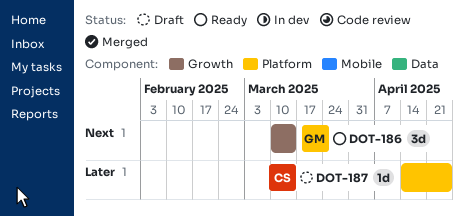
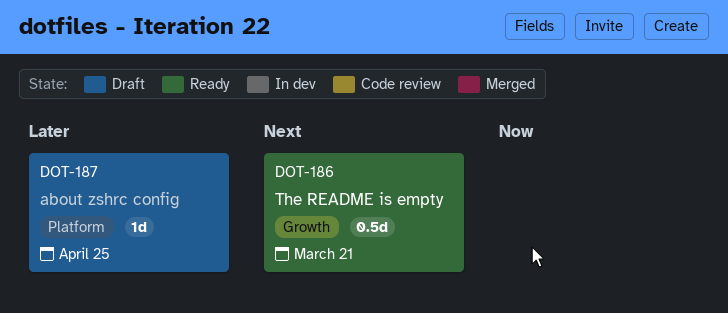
DOT-186, estimate: 3d -> 0.5d
DOT-186, due: Mar 14 -> Mar 21

